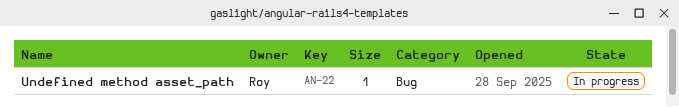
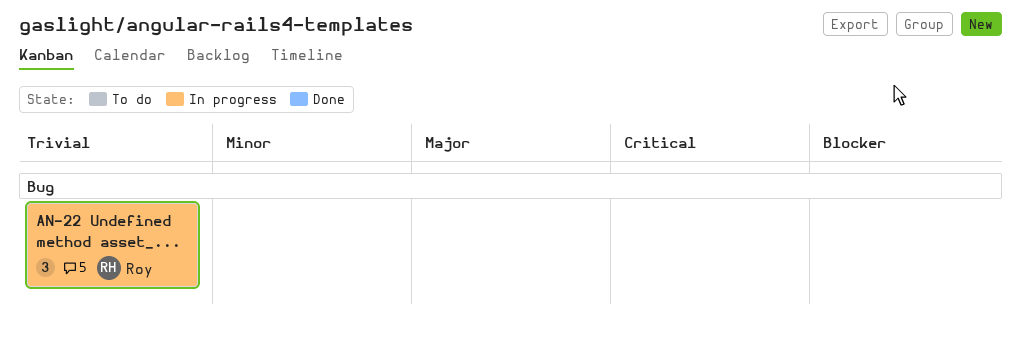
AN-22, estimate: 1 -> 3

